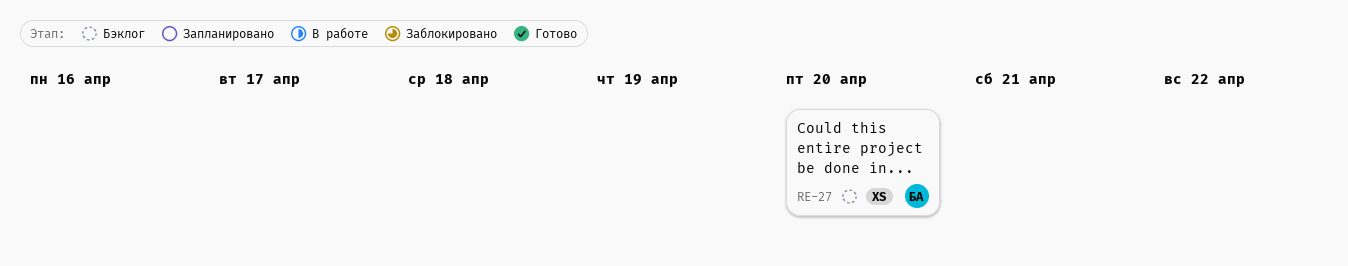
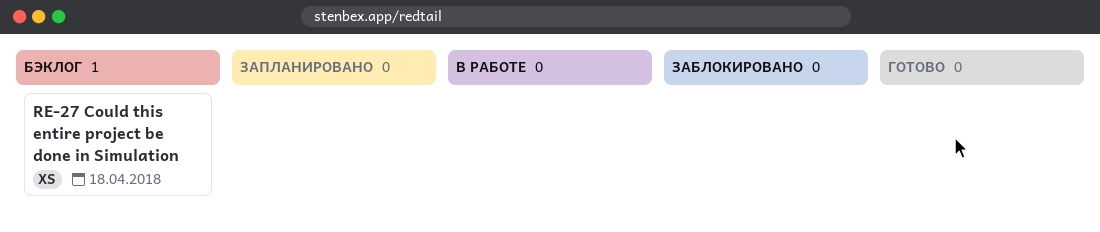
RE-27, due: Apr 20 -> Apr 18

